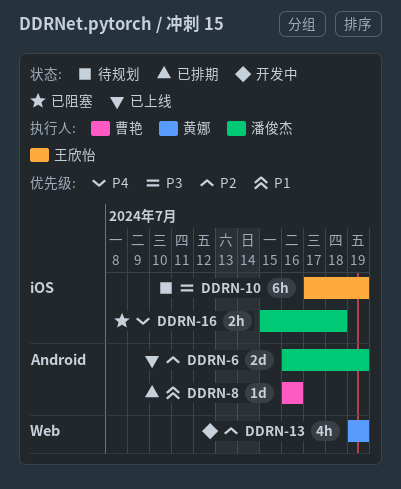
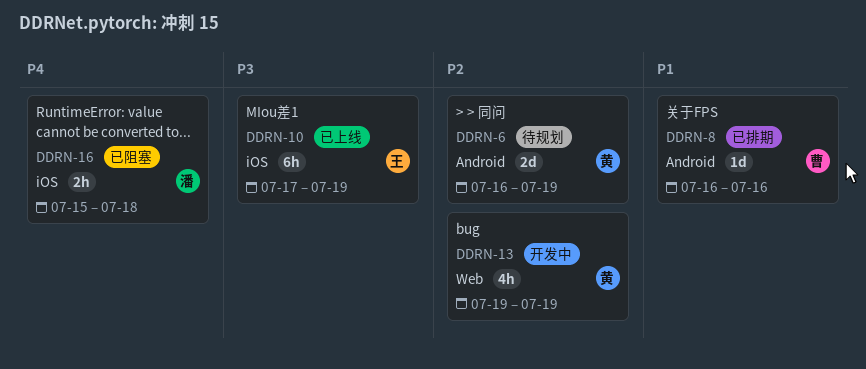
DDRN-6, status: 已上线 -> 待规划
DDRN-6, owner: 潘俊杰 -> 黄娜
DDRN-10, status: 待规划 -> 已上线

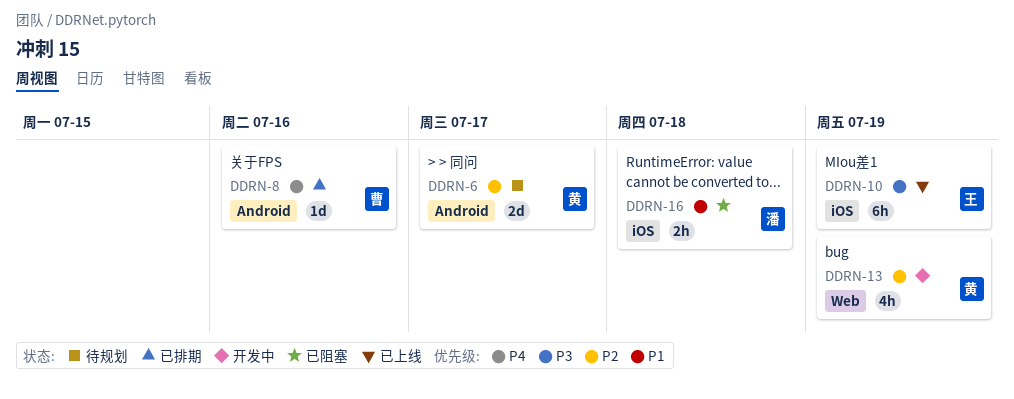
DDRN-6, due: Jul 19 -> Jul 17
DDRN-8, priority: P1 -> P4
DDRN-16, priority: P4 -> P1

